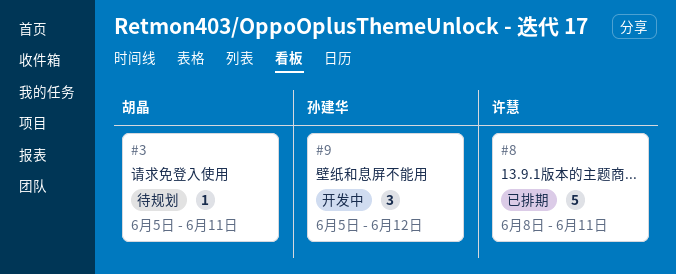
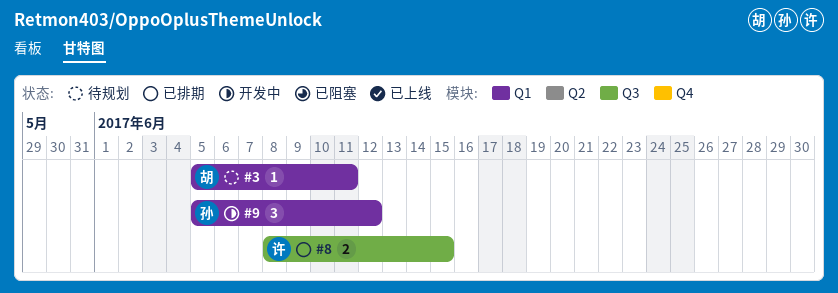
#8, estimate: 5 -> 2
#8, due: Jun 11 -> Jun 15

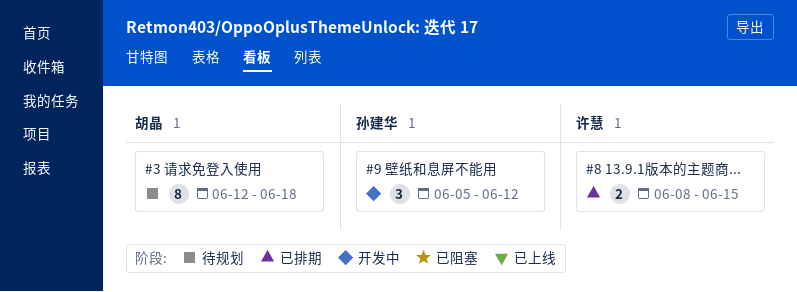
#3, estimate: 1 -> 8
#3, start: Jun 5 -> Jun 12
#3, due: Jun 11 -> Jun 18

